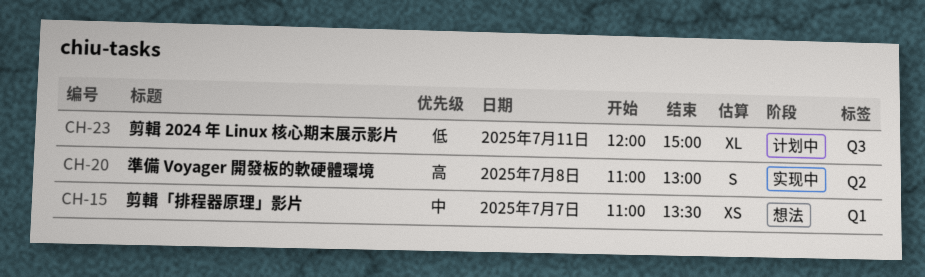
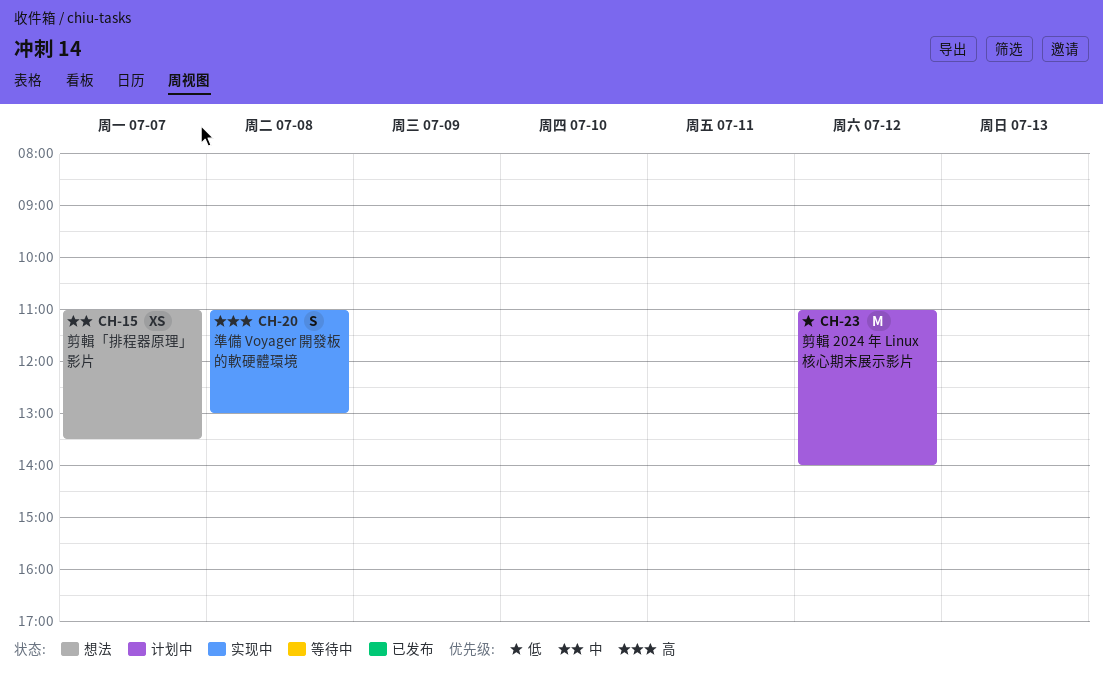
CH-23, estimate: XL -> M
CH-23, day: Jul 11 -> Jul 12
CH-23, begins: 12:00 -> 11:00
CH-23, ends: 15:00 -> 14:00

